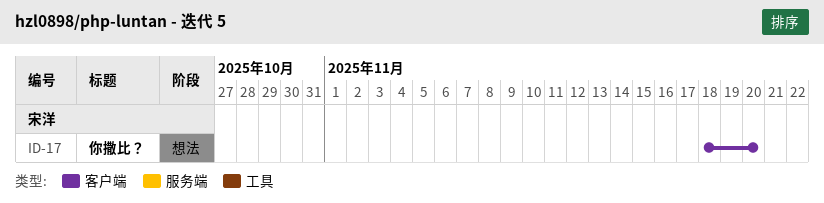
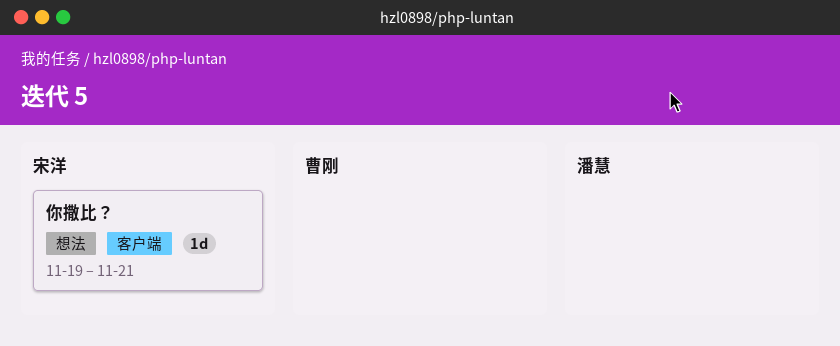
你撒比？, start: Nov 18 -> Nov 19
你撒比？, due: Nov 20 -> Nov 21

